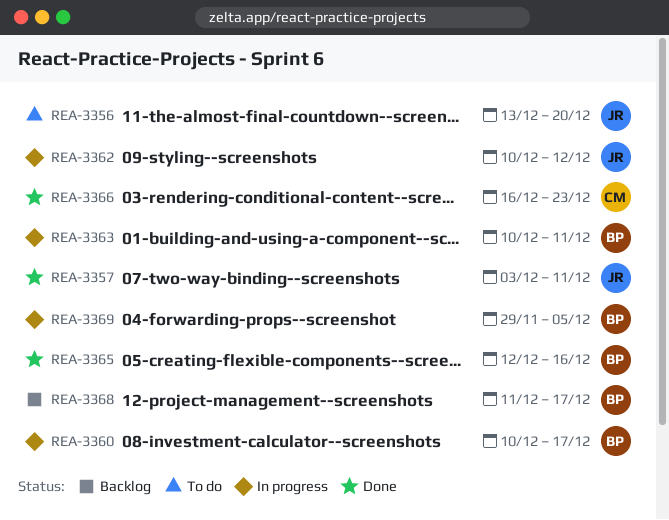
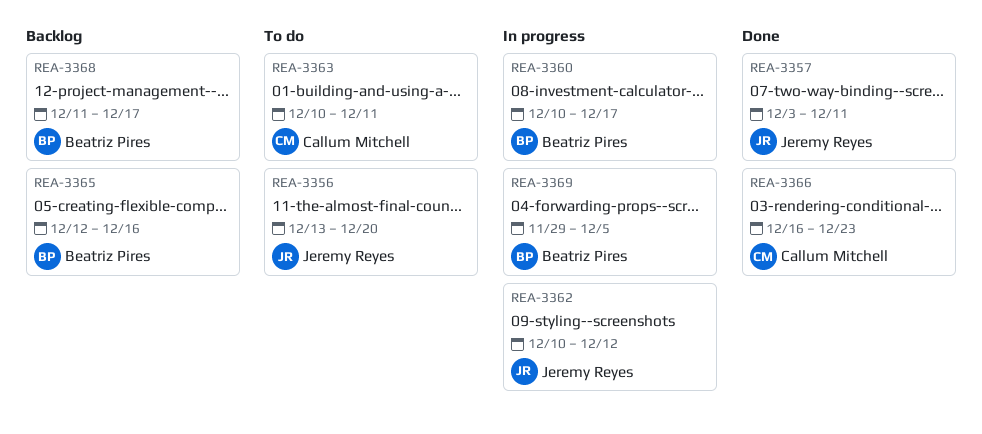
REA-3363, status: In progress -> To do
REA-3363, owner: Beatriz Pires -> Callum Mitchell
REA-3365, status: Done -> Backlog

